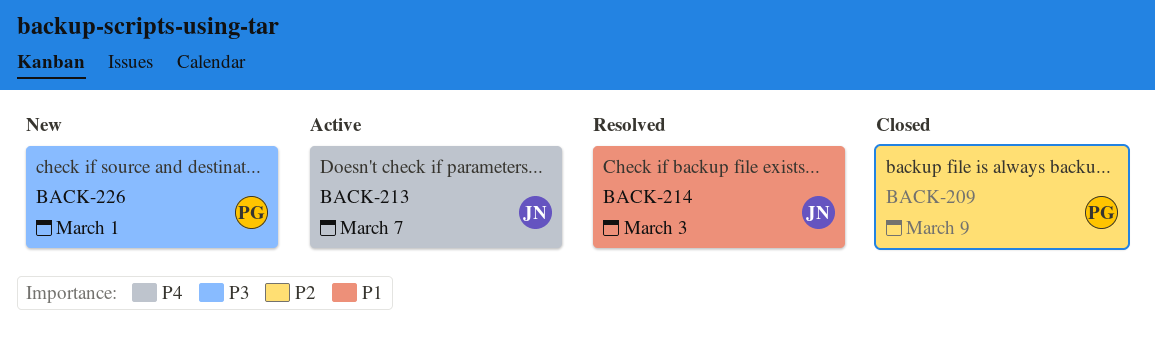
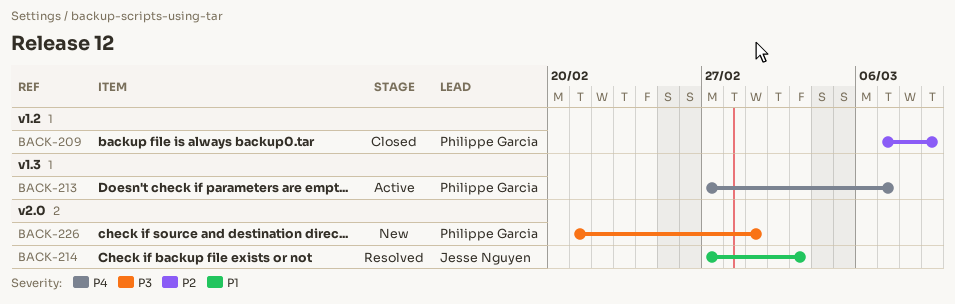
BACK-213, owner: Jesse Nguyen -> Philippe Garcia

